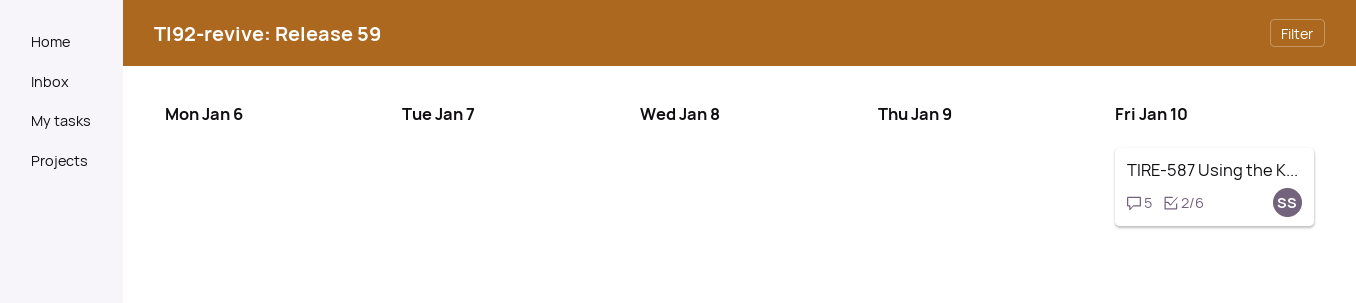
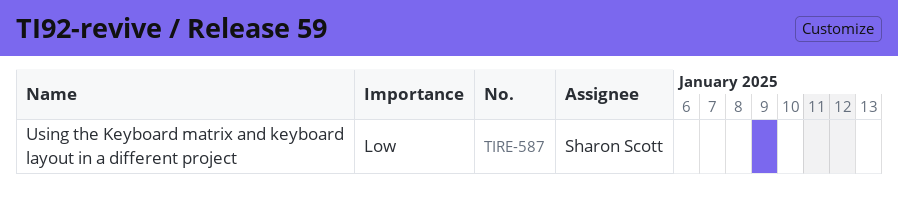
TIRE-587, due: Jan 10 -> Jan 9

